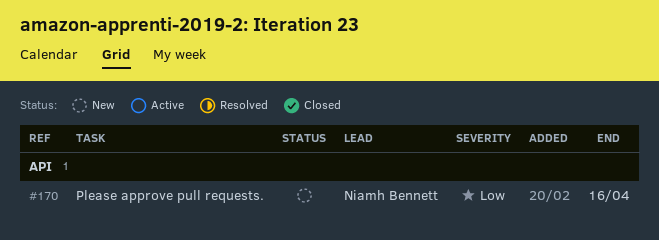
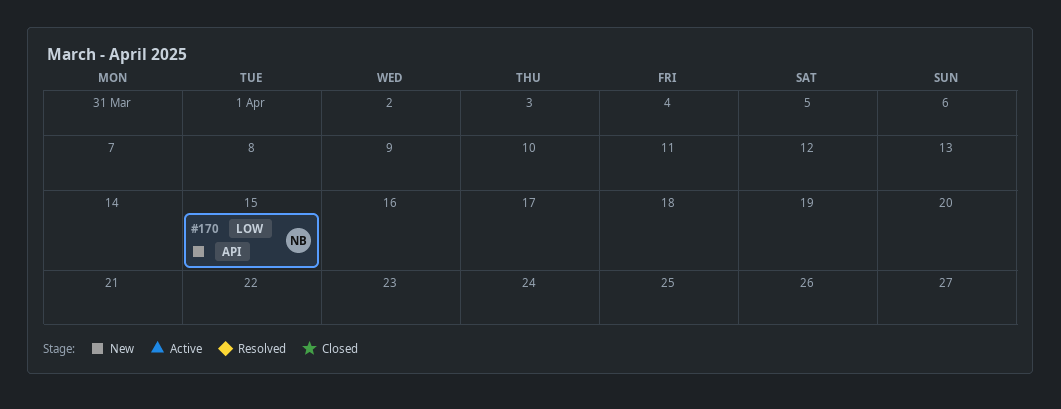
#170, due: Apr 16 -> Apr 15

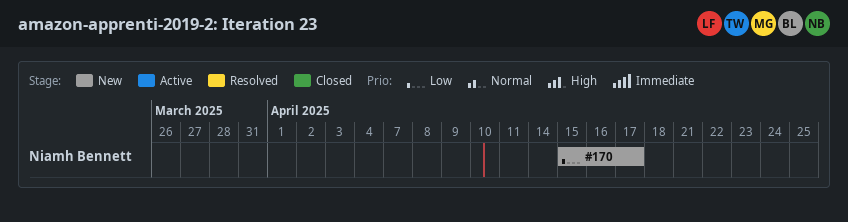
#170, due: Apr 15 -> Apr 17

